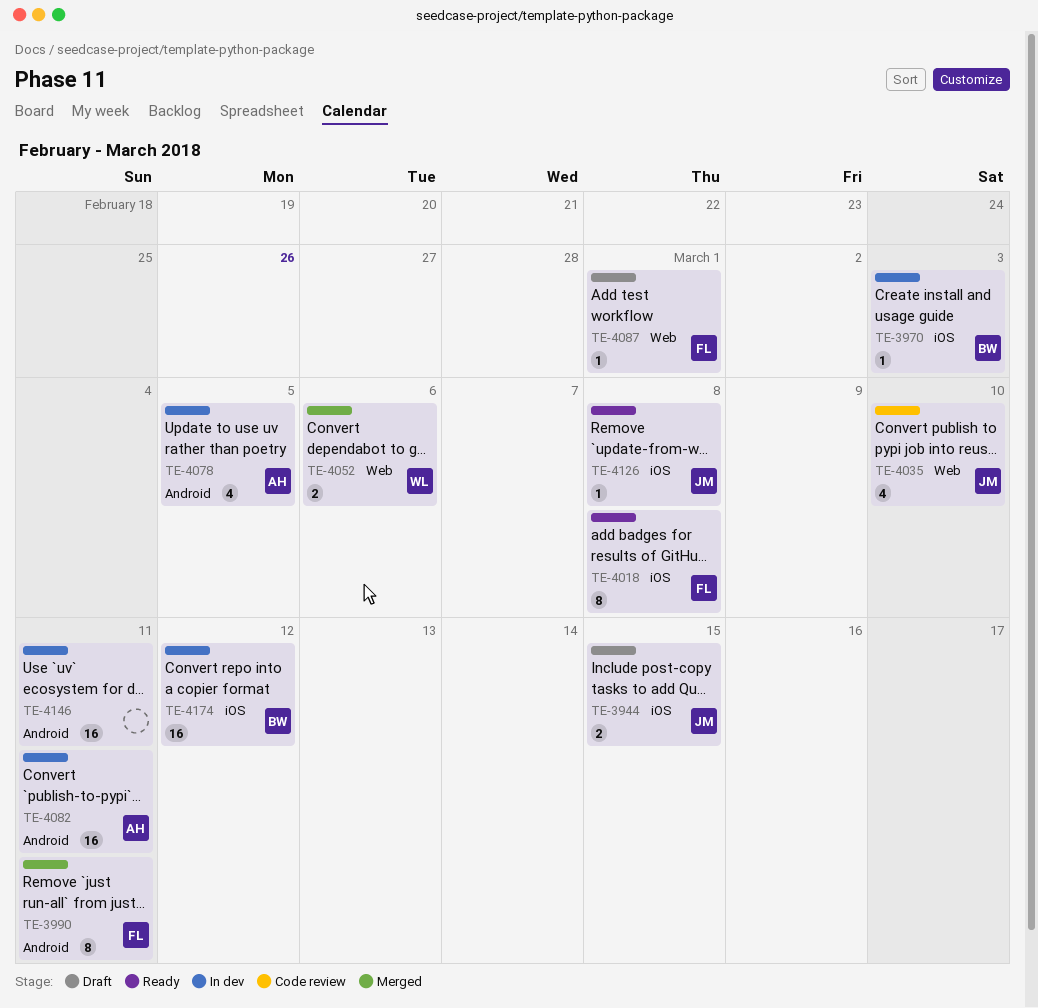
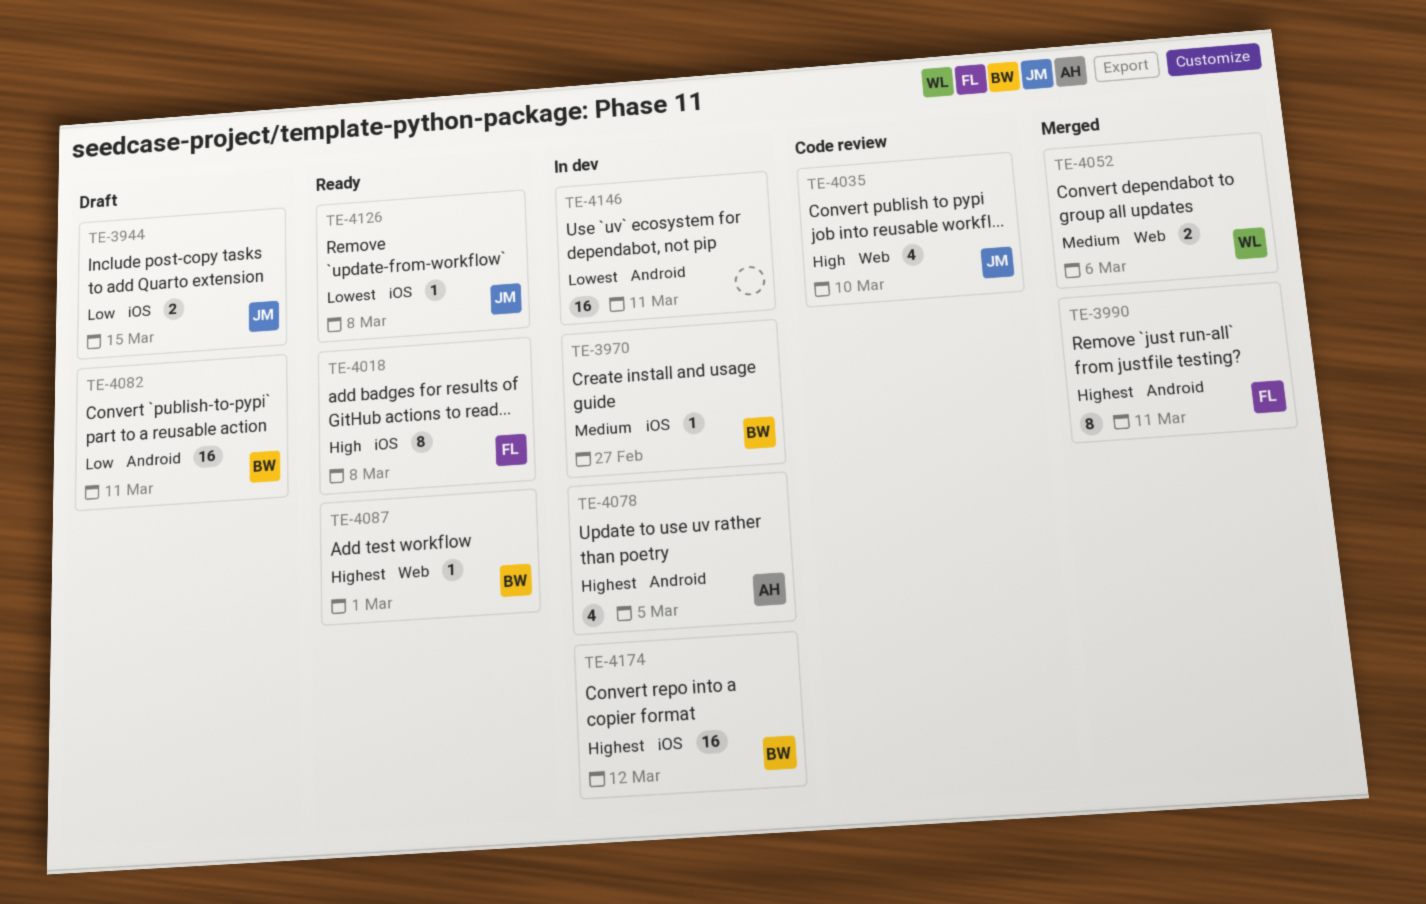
TE-3970, due: Mar 3 -> Feb 27
TE-4082, status: In dev -> Draft
TE-4082, owner: AH -> BW
TE-4087, status: Draft -> Ready
TE-4087, owner: FL -> BW

